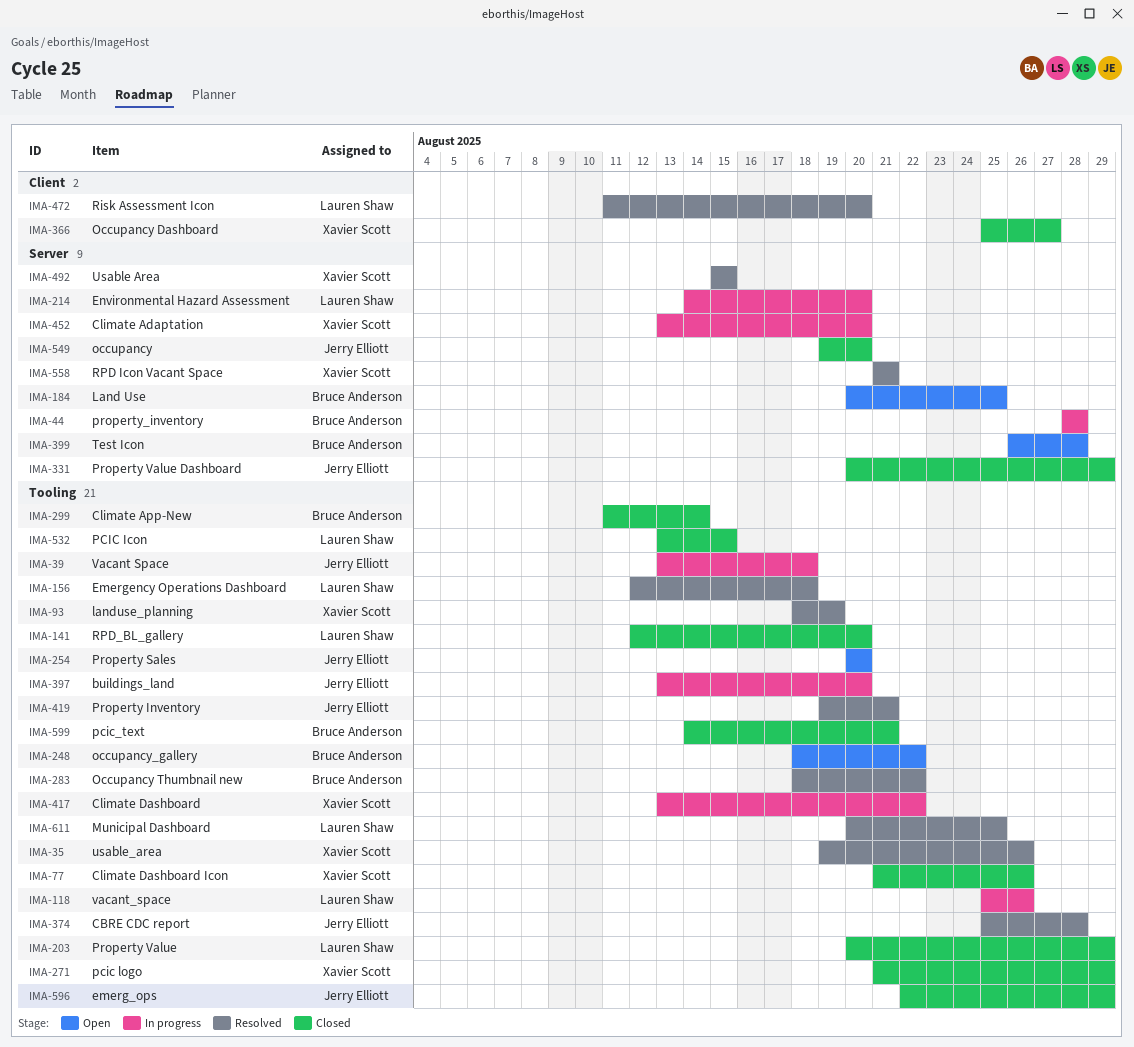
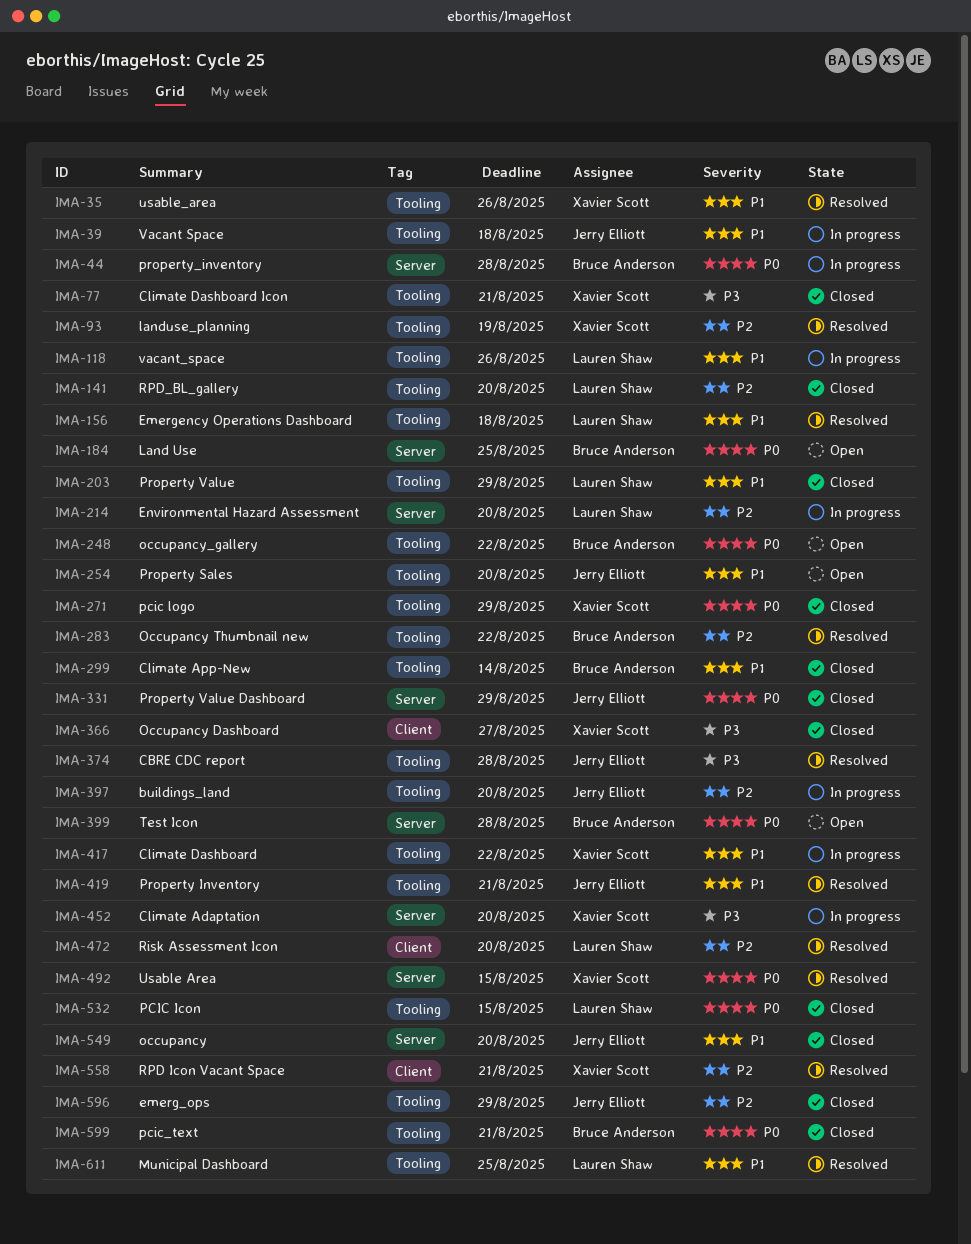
IMA-77, due: Aug 26 -> Aug 21
IMA-558, label: Server -> Client

